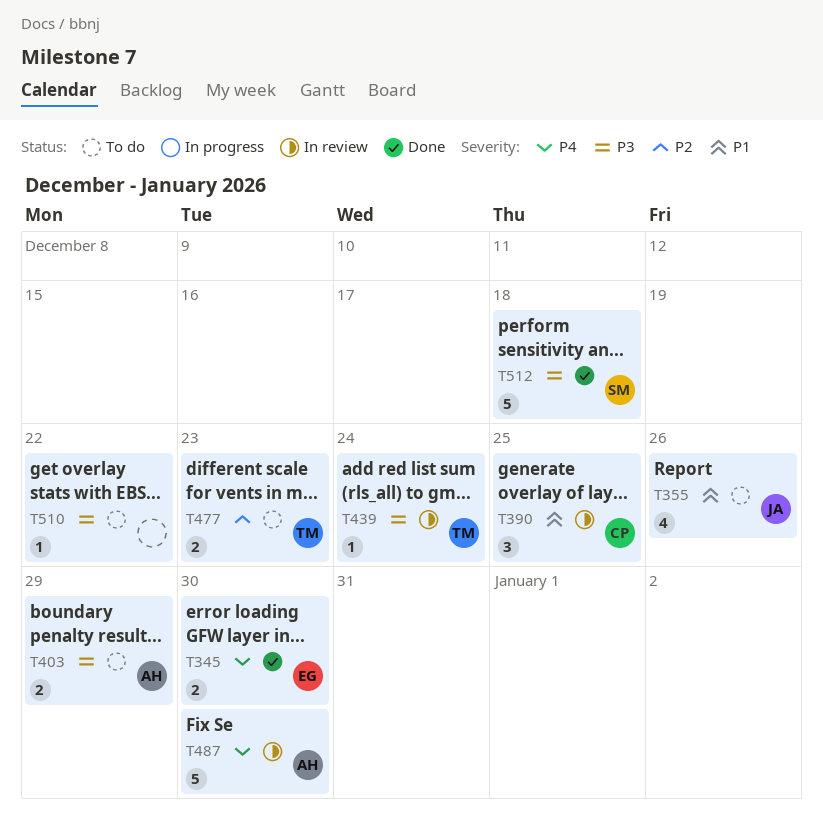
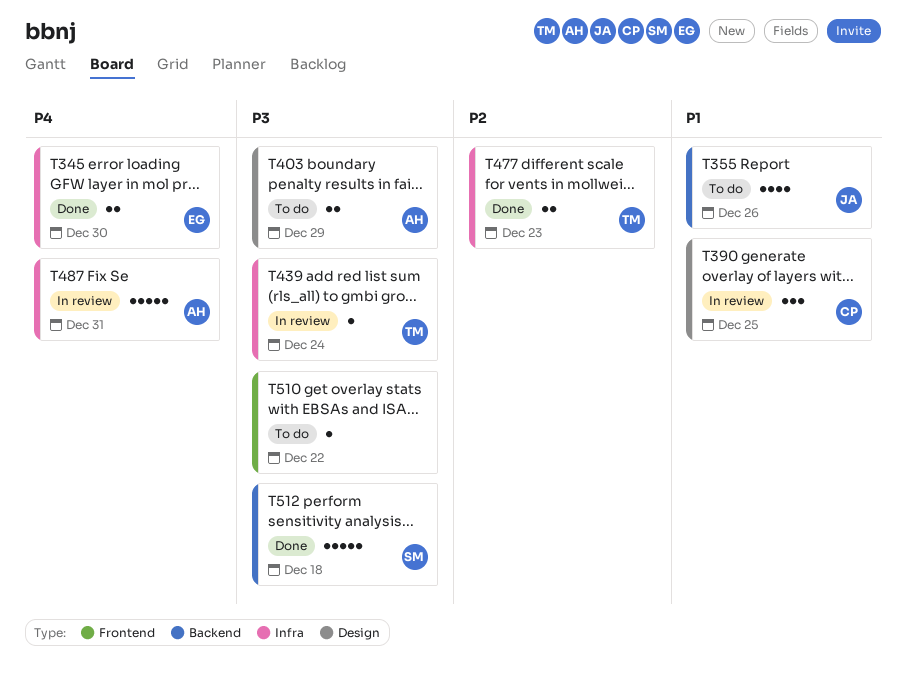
T477, status: To do -> Done
T487, due: Dec 30 -> Dec 31

